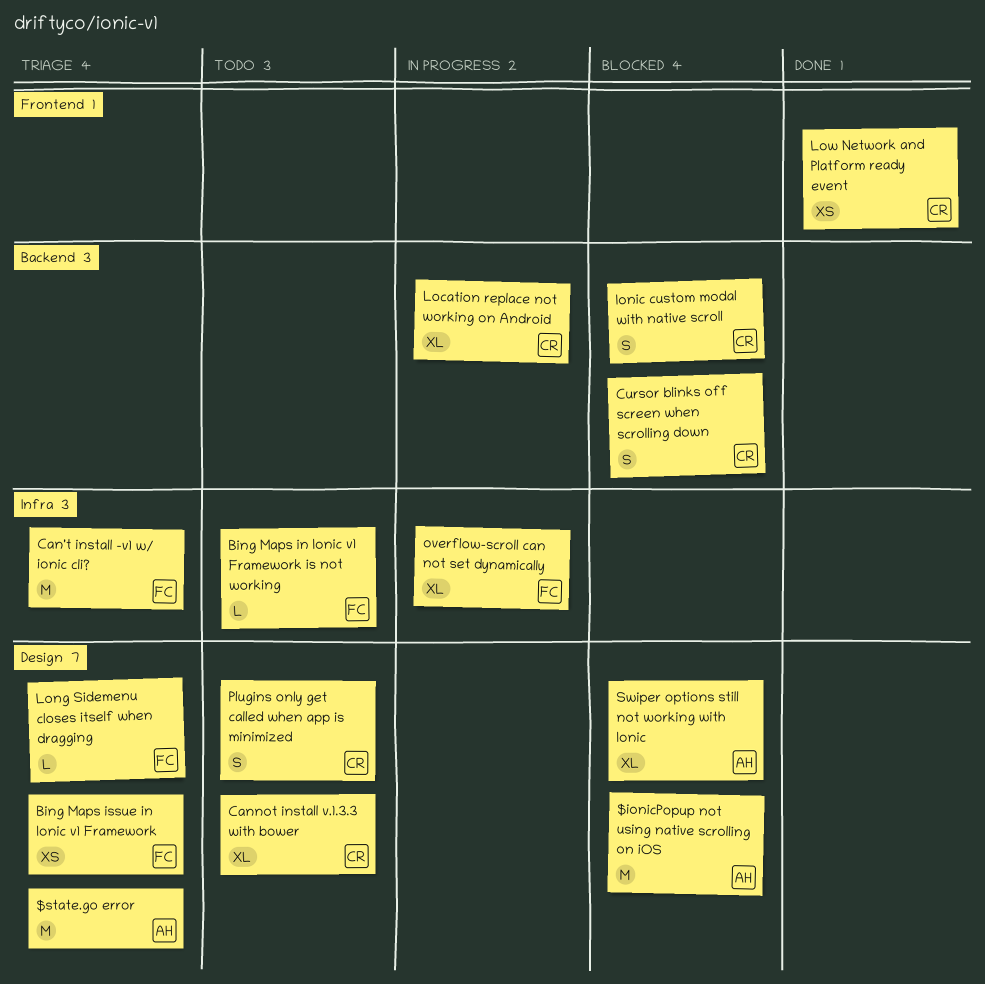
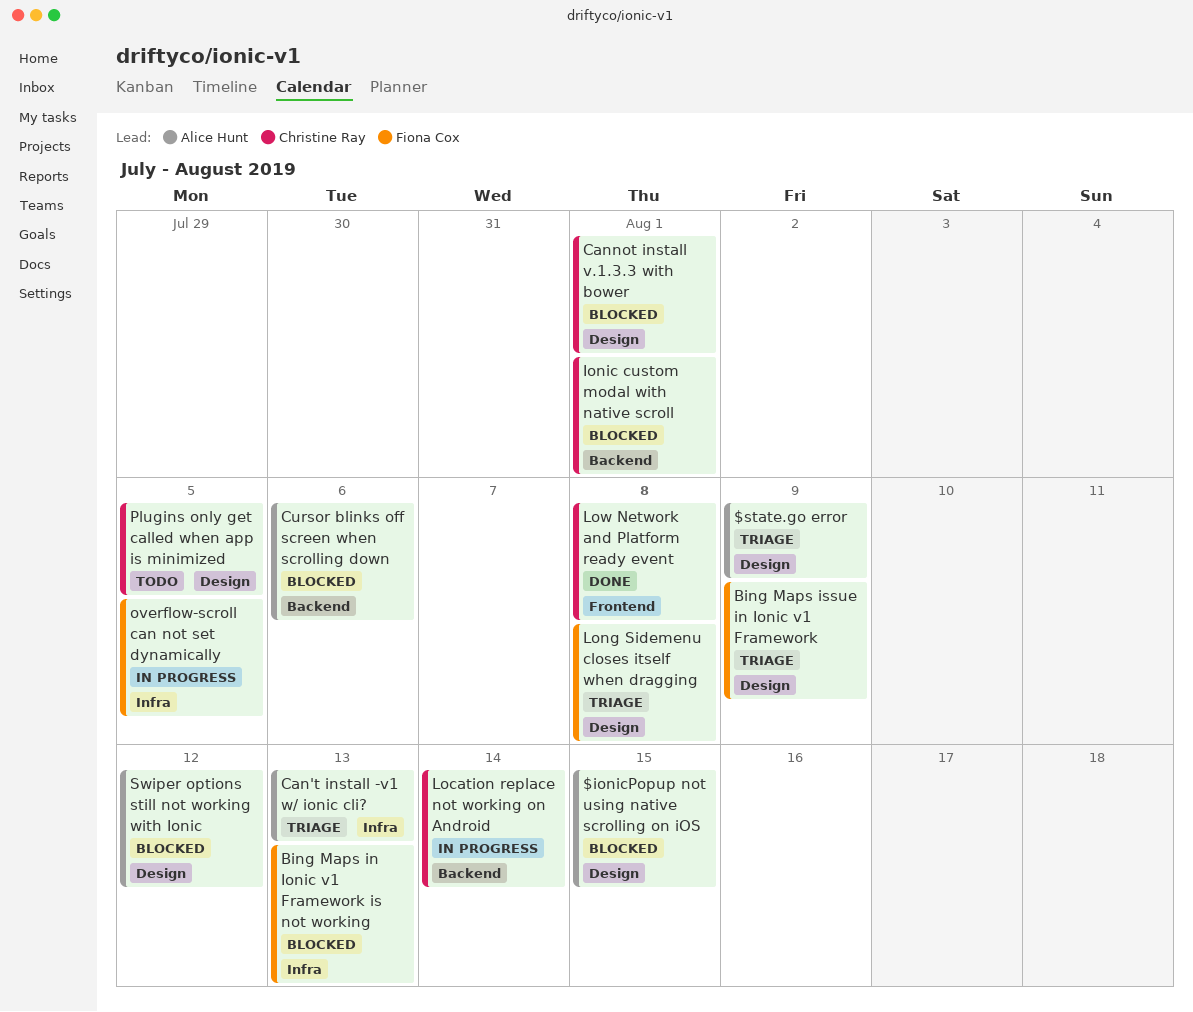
Bing Maps in Ionic v1 Framework is not working, status: Todo -> Blocked
Can't install -v1 w/ ionic cli?, owner: Fiona Cox -> Alice Hunt
Cannot install v.1.3.3 with bower, status: Todo -> Blocked
Cursor blinks off screen when scrolling down, owner: Christine Ray -> Alice Hunt

